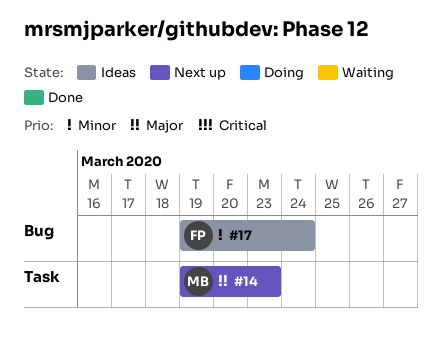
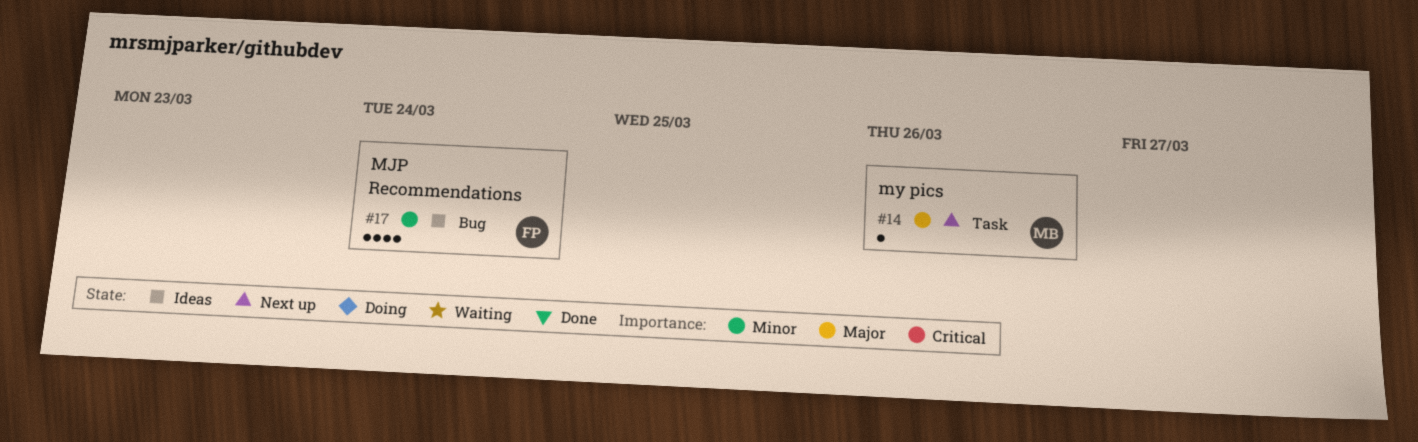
#14, due: Mar 23 -> Mar 26

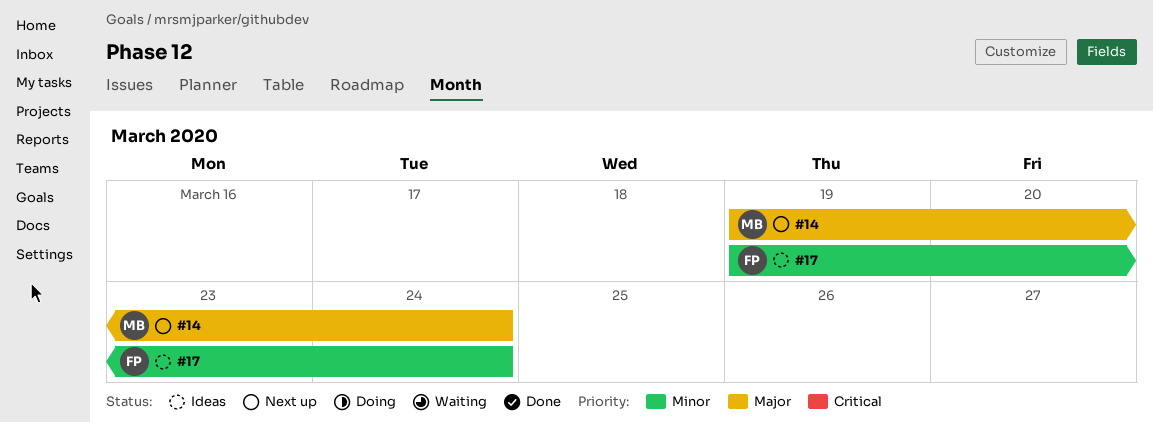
#14, due: Mar 26 -> Mar 24

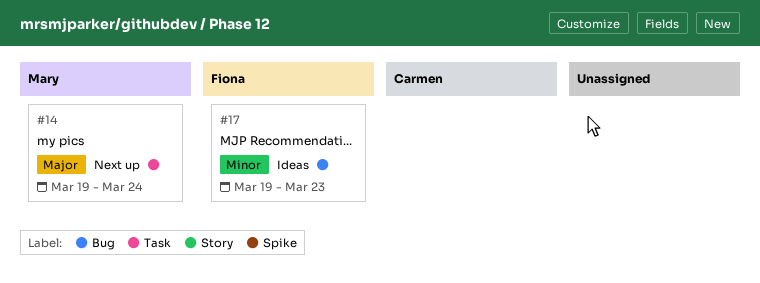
#17, due: Mar 24 -> Mar 23

